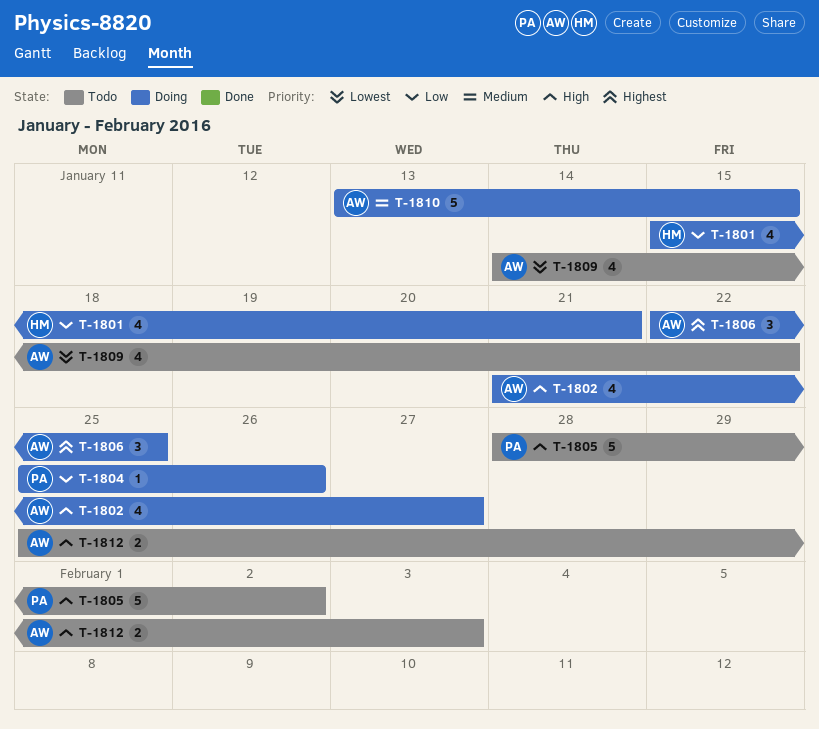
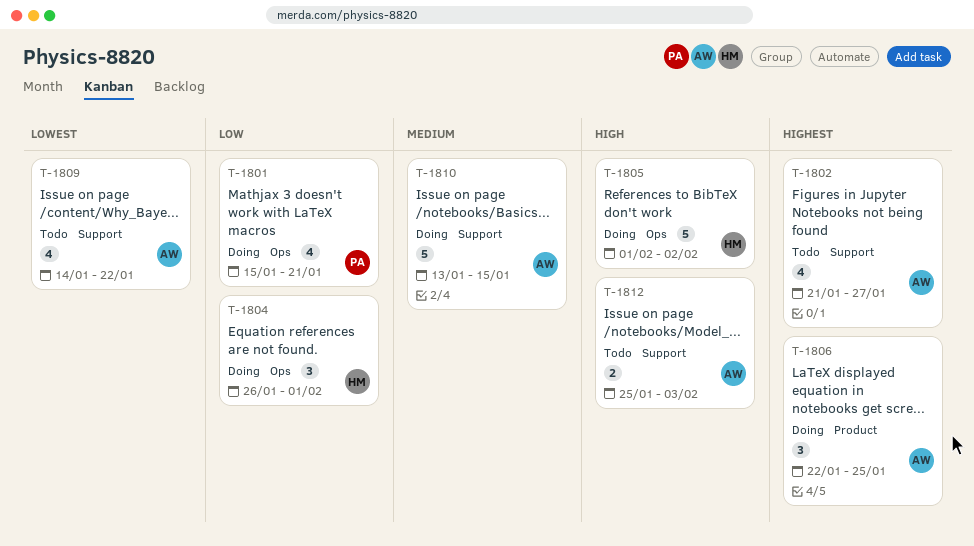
T-1801, owner: HM -> PA
T-1802, status: Doing -> Todo
T-1802, priority: High -> Highest
T-1804, owner: PA -> HM
T-1804, estimate: 1 -> 3
T-1804, start: Jan 25 -> Jan 26
T-1804, due: Jan 26 -> Feb 1
T-1805, status: Todo -> Doing
T-1805, owner: PA -> HM
T-1805, start: Jan 28 -> Feb 1

